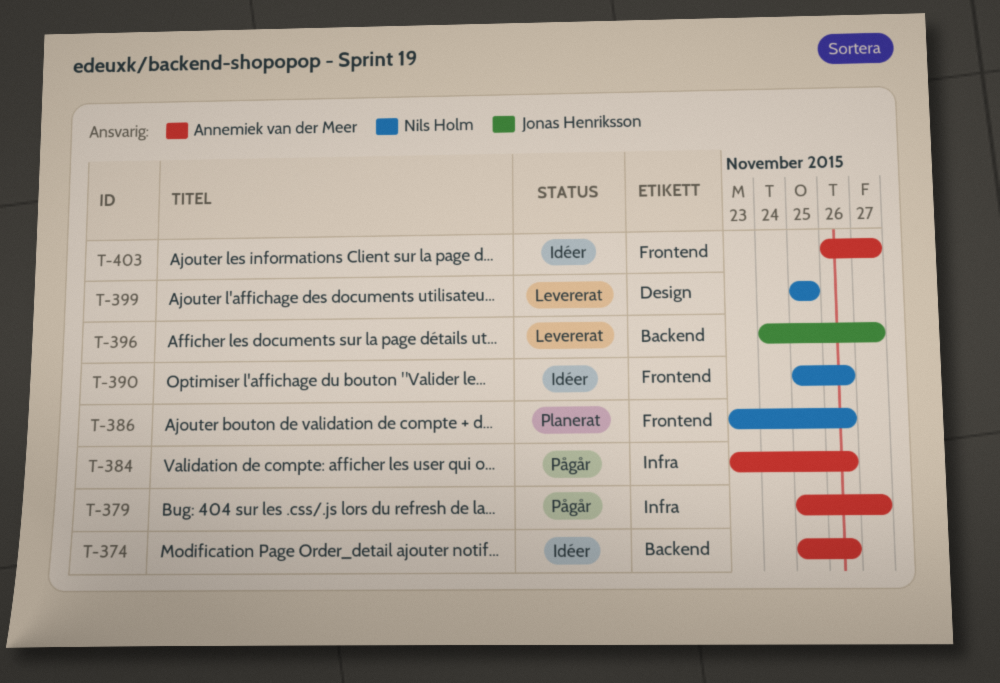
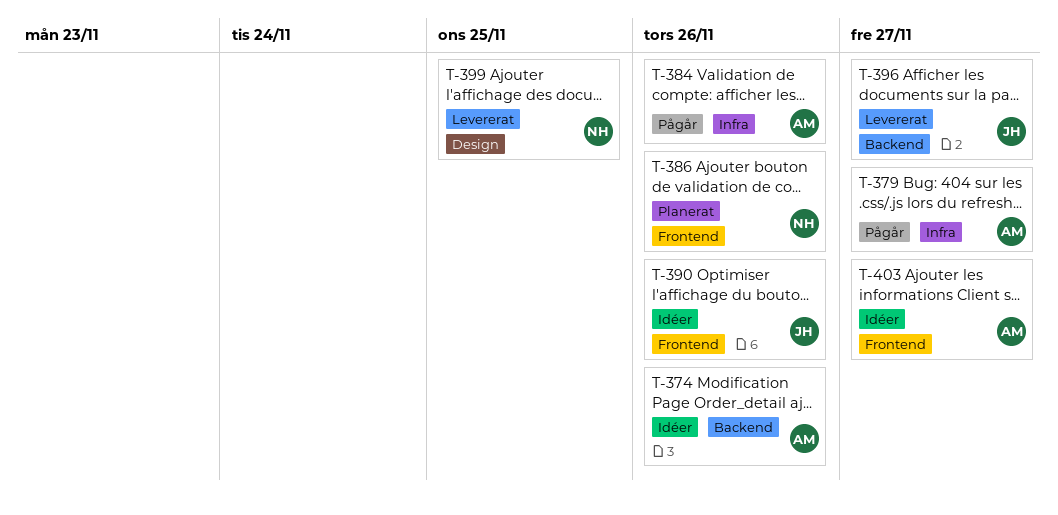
T-390, owner: Nils Holm -> Jonas Henriksson

